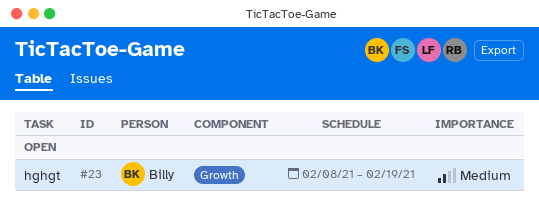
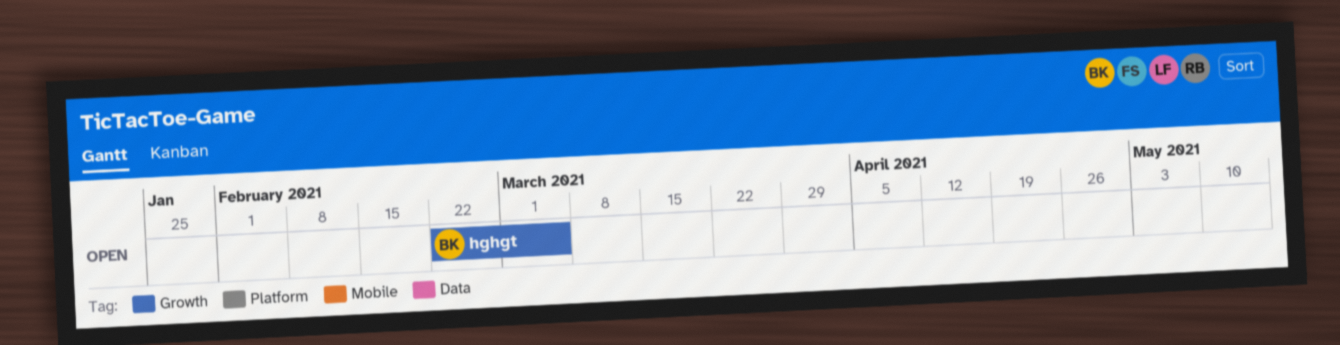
hghgt, start: Feb 8 -> Feb 22
hghgt, due: Feb 19 -> Mar 5

